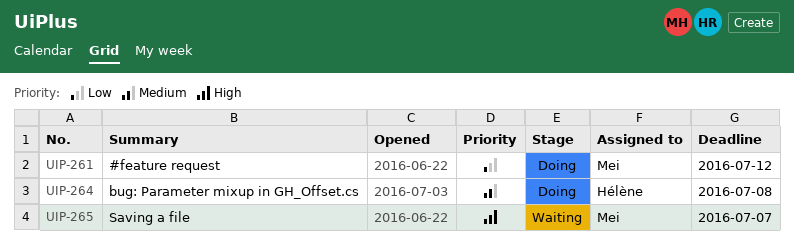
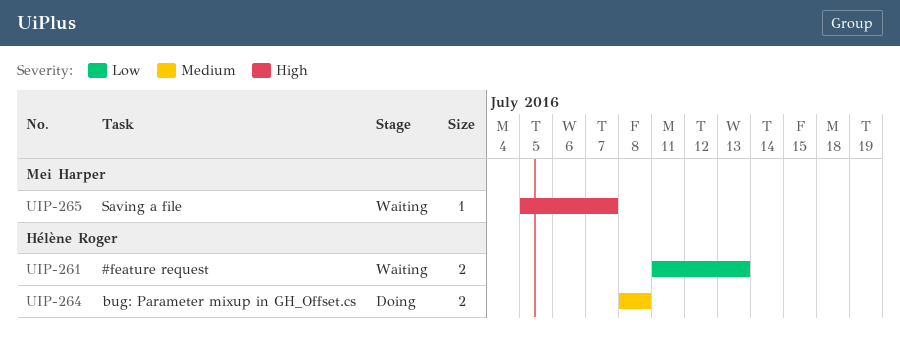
UIP-261, status: Doing -> Waiting
UIP-261, owner: Mei Harper -> Hélène Roger
UIP-261, due: Jul 12 -> Jul 13

